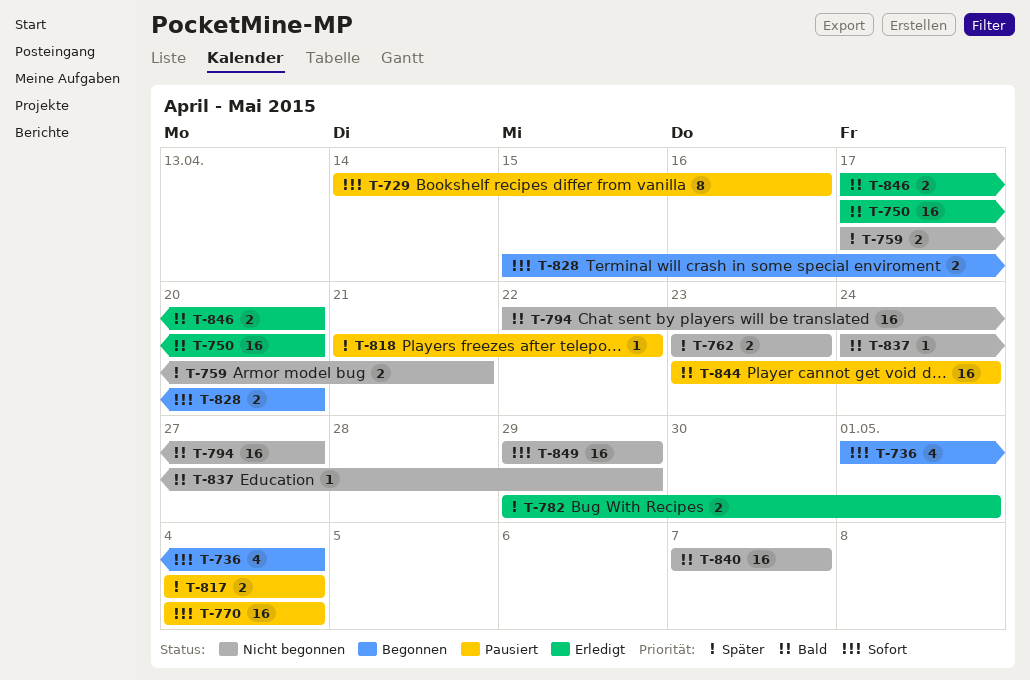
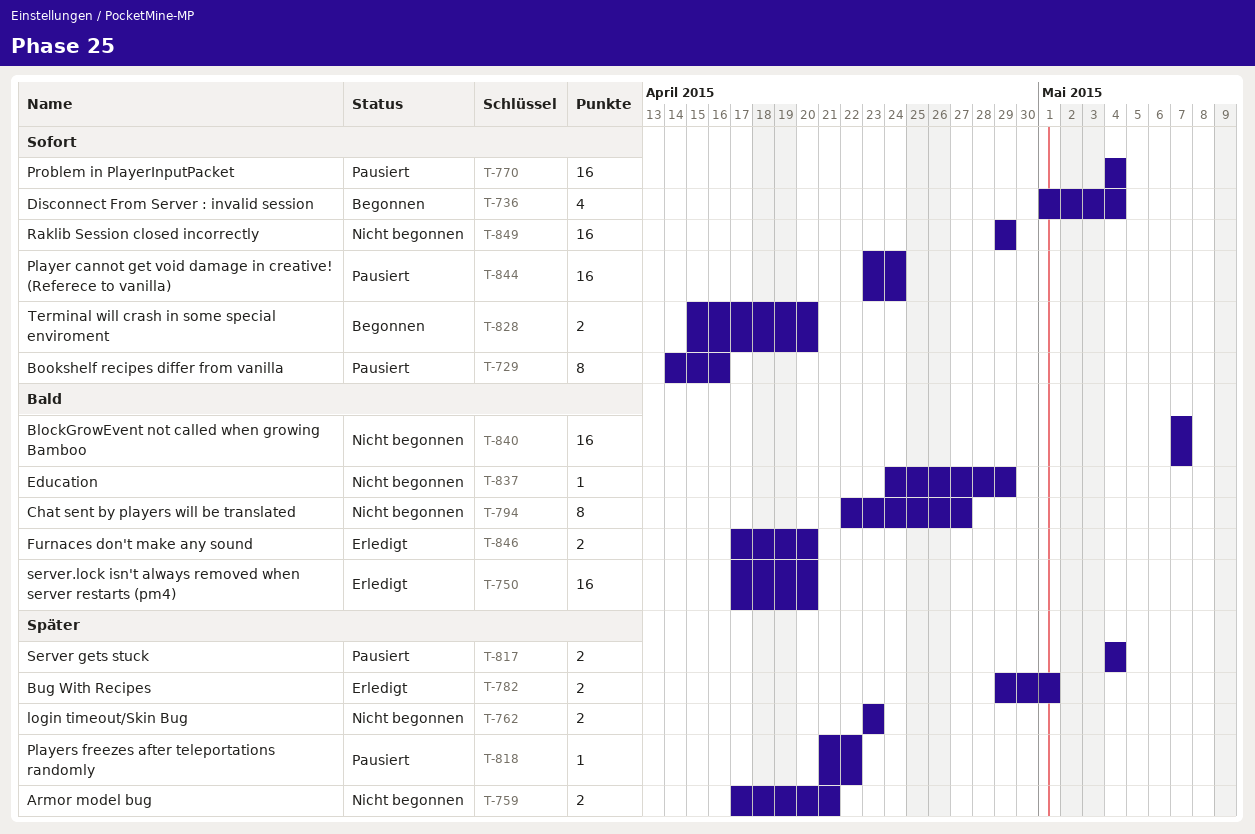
T-794, estimate: 16 -> 8
T-844, priority: Bald -> Sofort

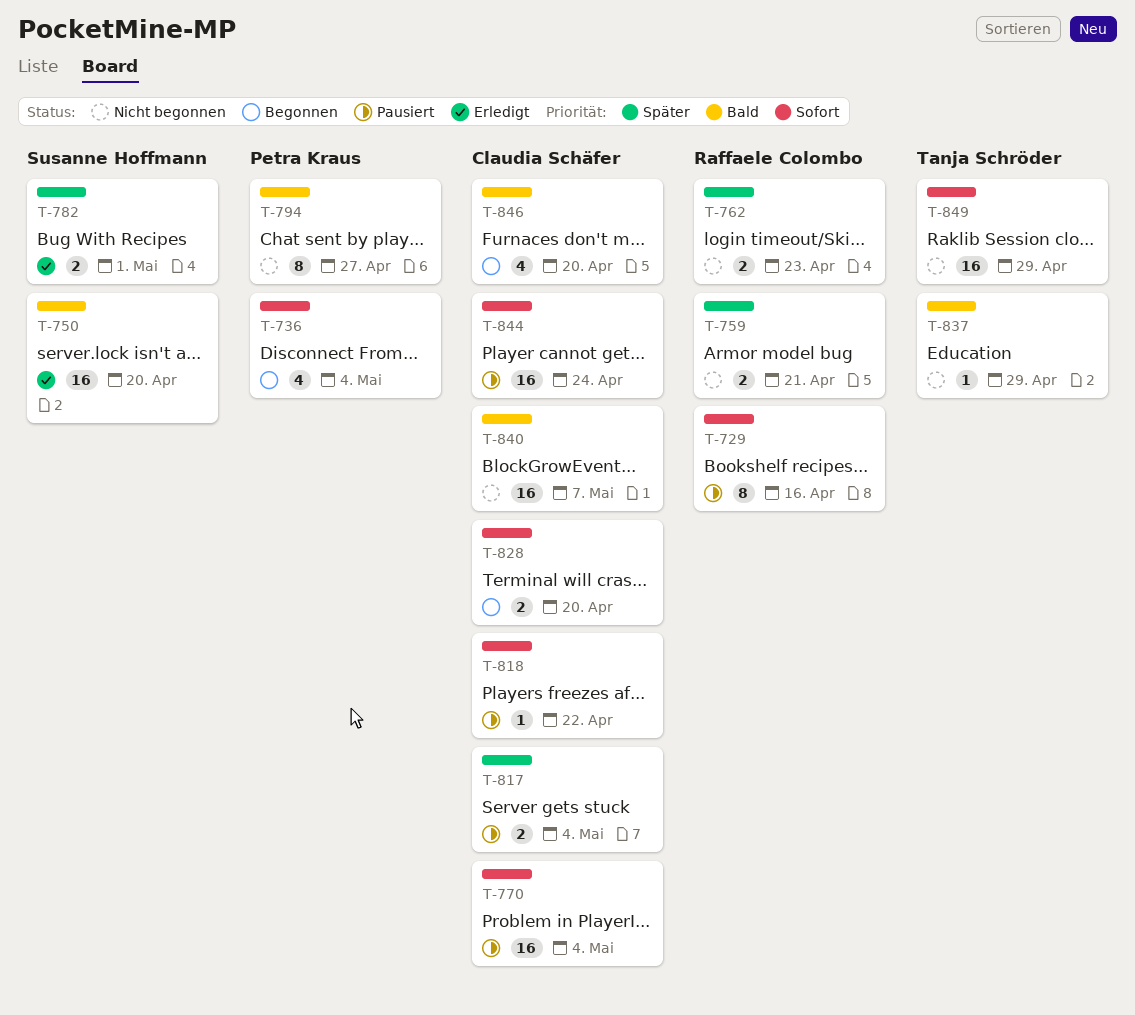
T-818, priority: Später -> Sofort
T-846, status: Erledigt -> Begonnen
T-846, estimate: 2 -> 4

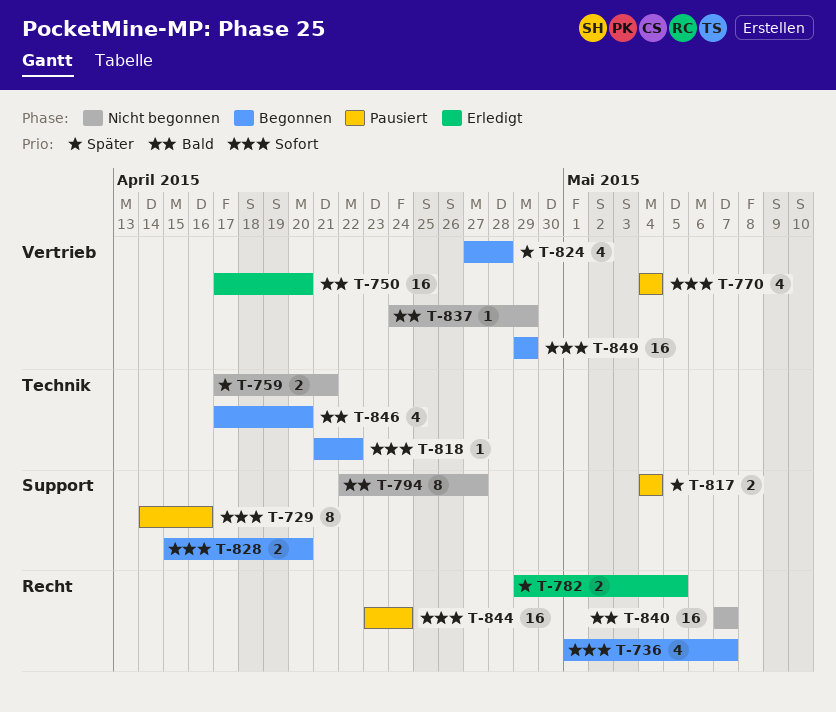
T-736, due: May 4 -> May 7
T-762: present -> none
T-770, estimate: 16 -> 4
T-782, due: May 1 -> May 5
T-818, status: Pausiert -> Begonnen
T-824: none -> present
T-849, status: Nicht begonnen -> Begonnen

